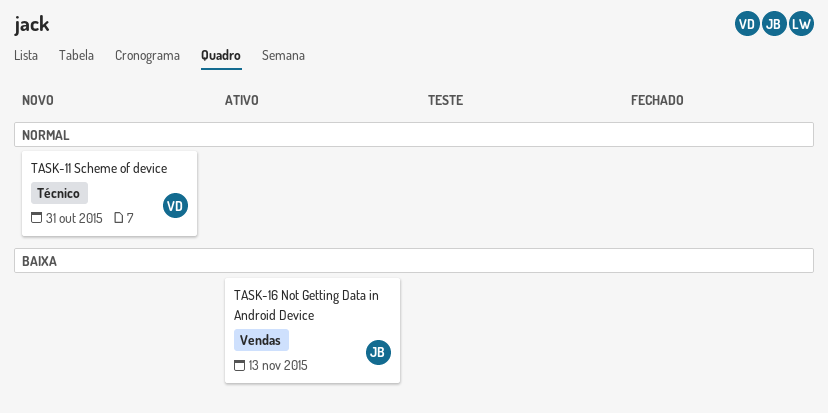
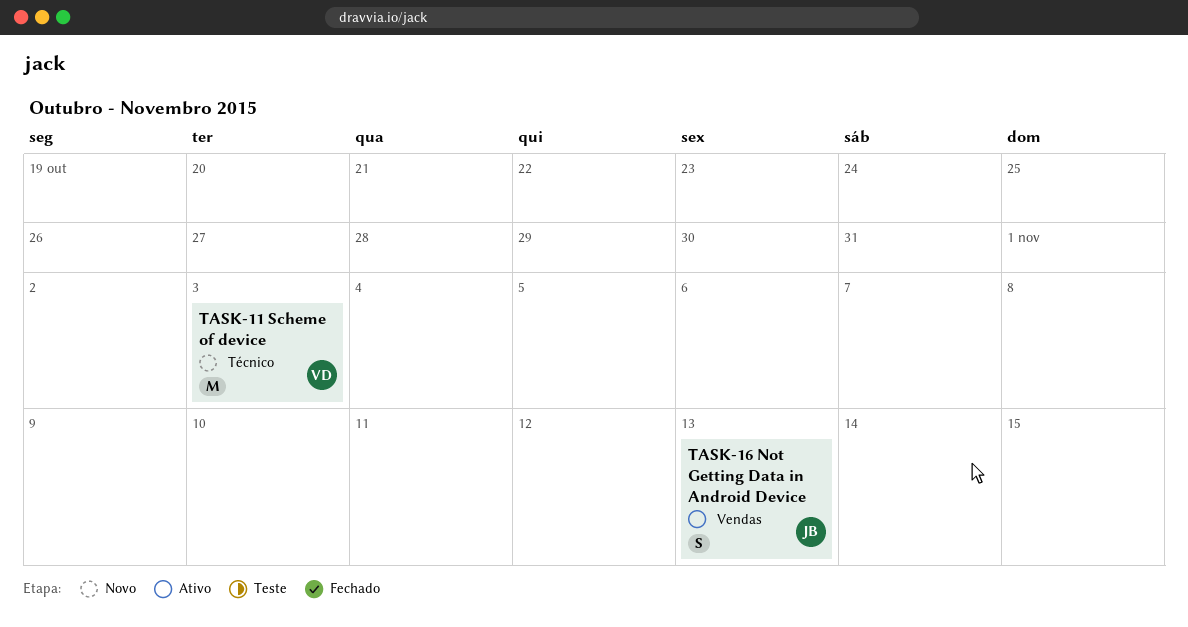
TASK-11, due: Oct 31 -> Nov 3

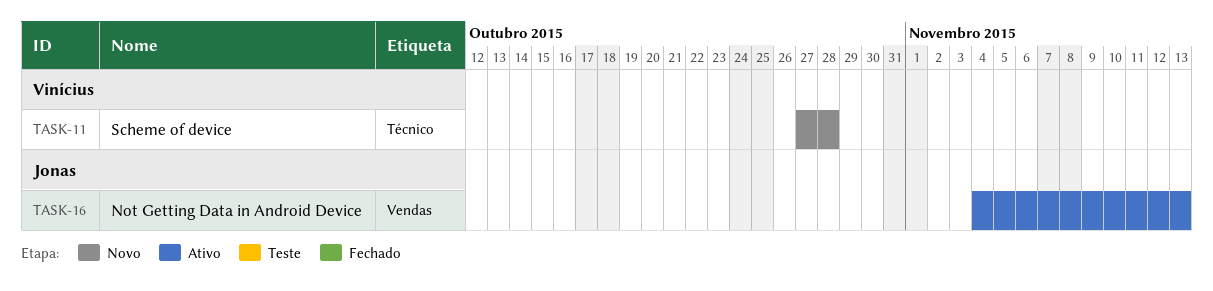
TASK-11, due: Nov 3 -> Oct 28

